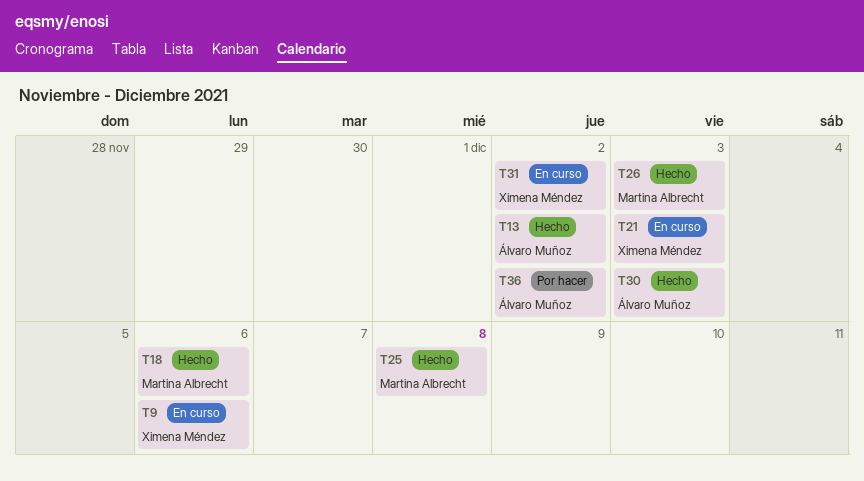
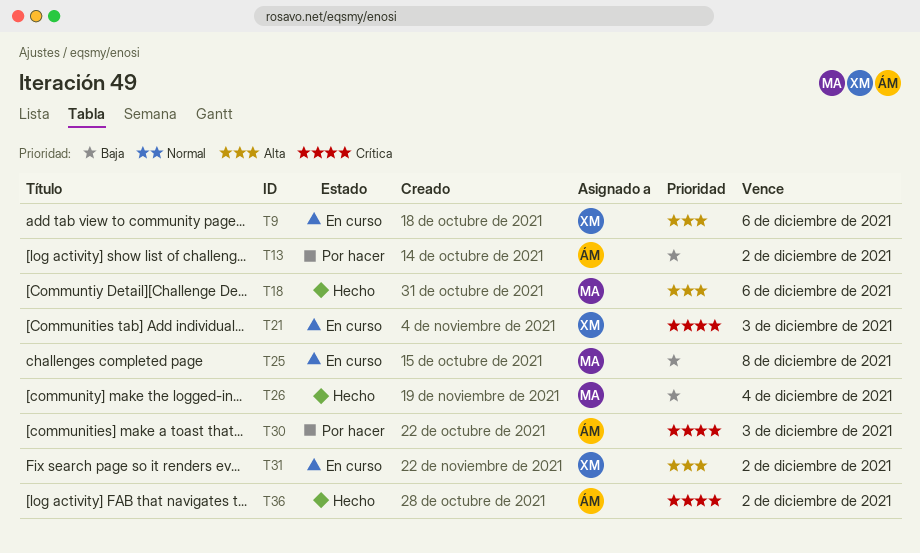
T13, status: Hecho -> Por hacer
T25, status: Hecho -> En curso
T26, due: Dec 3 -> Dec 4
T30, status: Hecho -> Por hacer
T36, status: Por hacer -> Hecho

